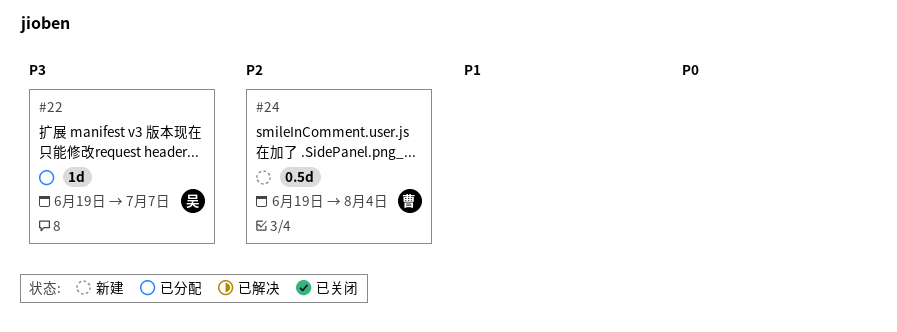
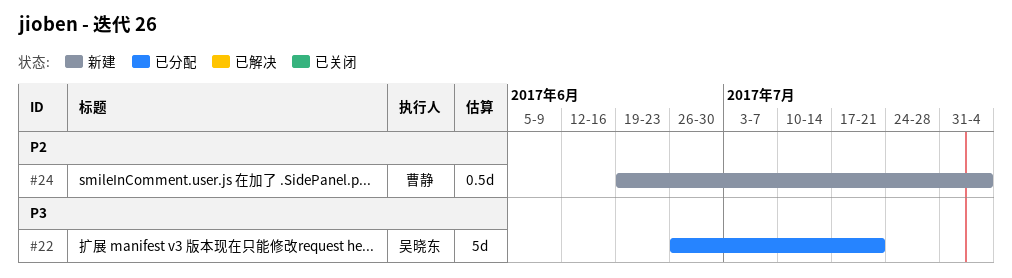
#22, estimate: 1d -> 5d
#22, start: Jun 19 -> Jun 26
#22, due: Jul 7 -> Jul 21

